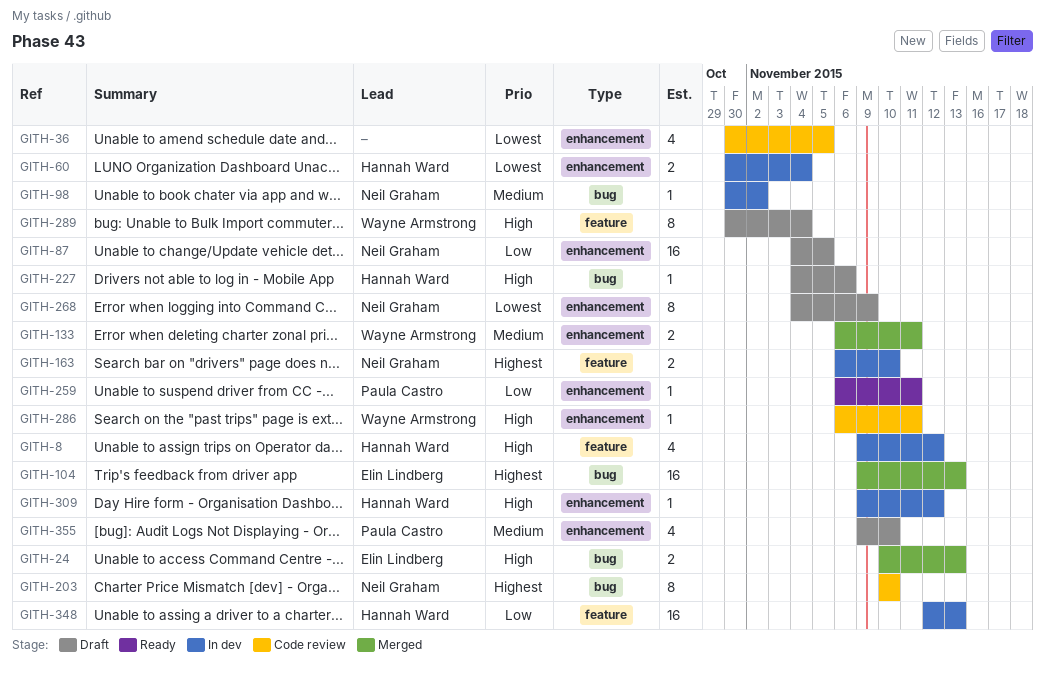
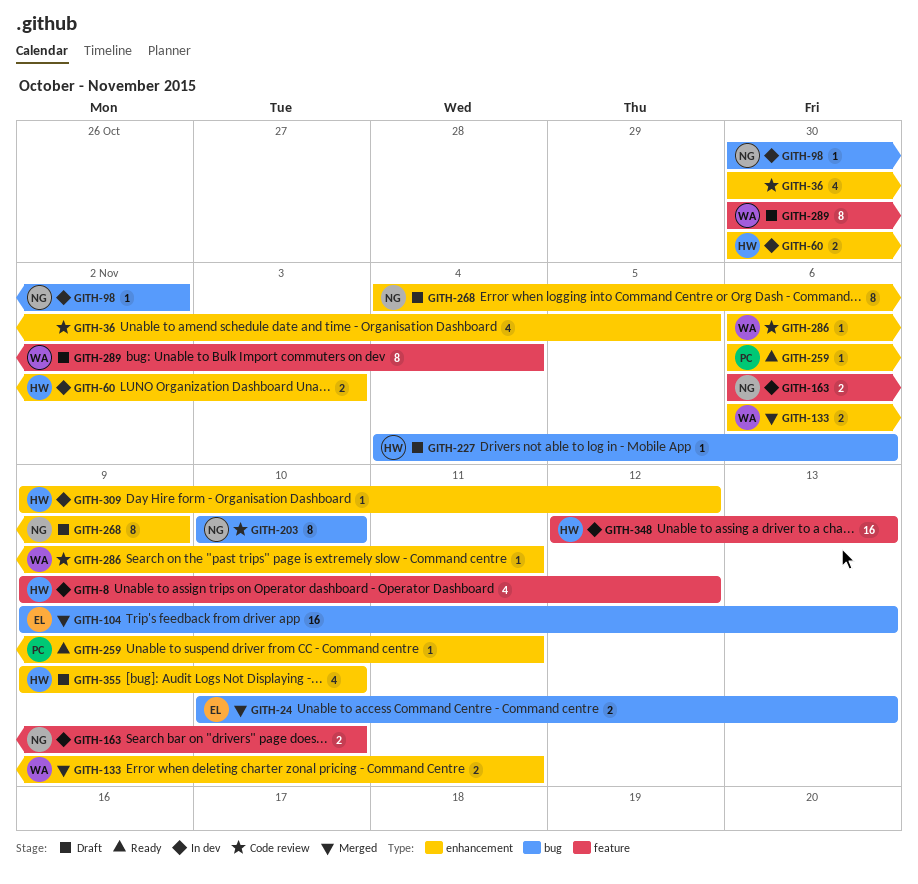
GITH-60, due: Nov 4 -> Nov 3
GITH-87: present -> none
GITH-355, owner: Paula Castro -> Hannah Ward

